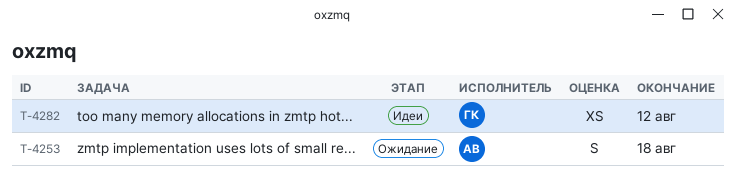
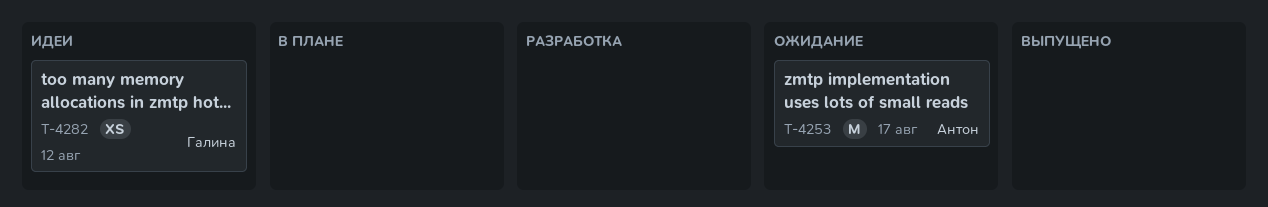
T-4253, estimate: S -> M
T-4253, due: Aug 18 -> Aug 17

